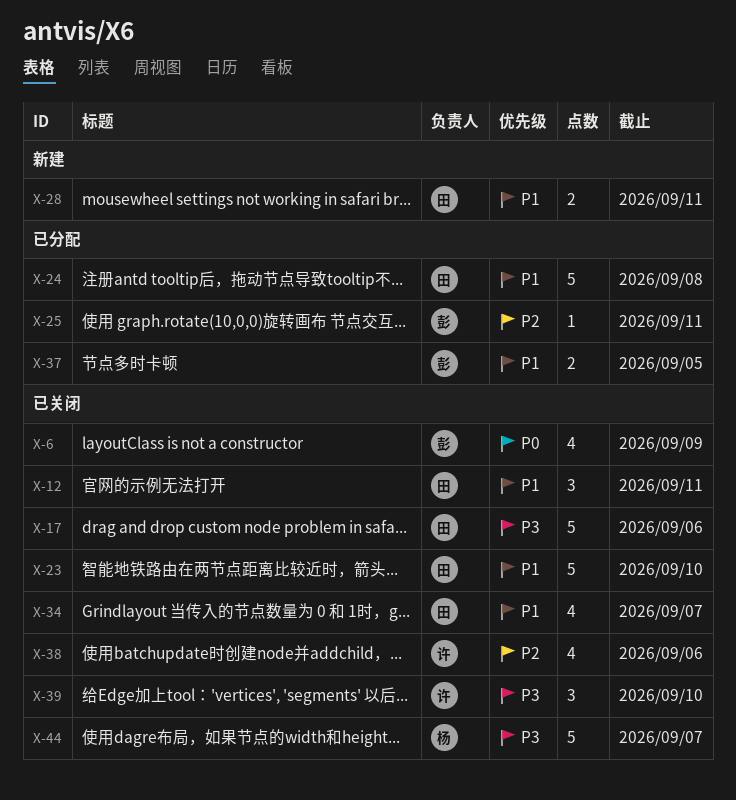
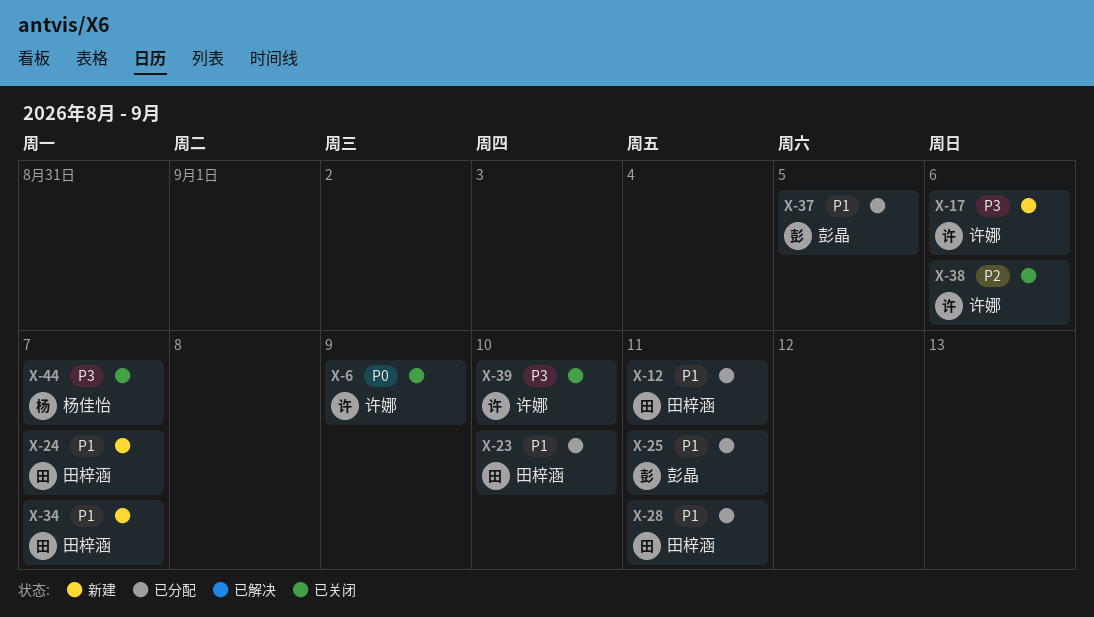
X-6, owner: 彭晶 -> 许娜
X-12, status: 已关闭 -> 已分配
X-17, status: 已关闭 -> 新建
X-17, owner: 田梓涵 -> 许娜
X-23, status: 已关闭 -> 已分配
X-24, status: 已分配 -> 新建
X-24, due: Sep 8 -> Sep 7
X-25, priority: P2 -> P1
X-28, status: 新建 -> 已分配
X-34, status: 已关闭 -> 新建

